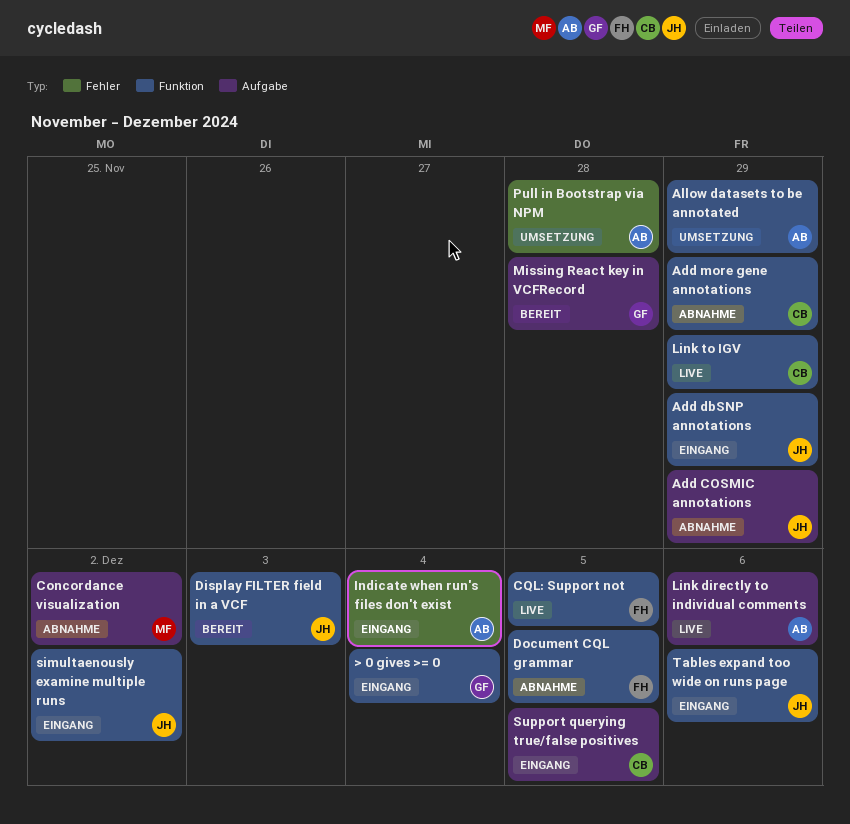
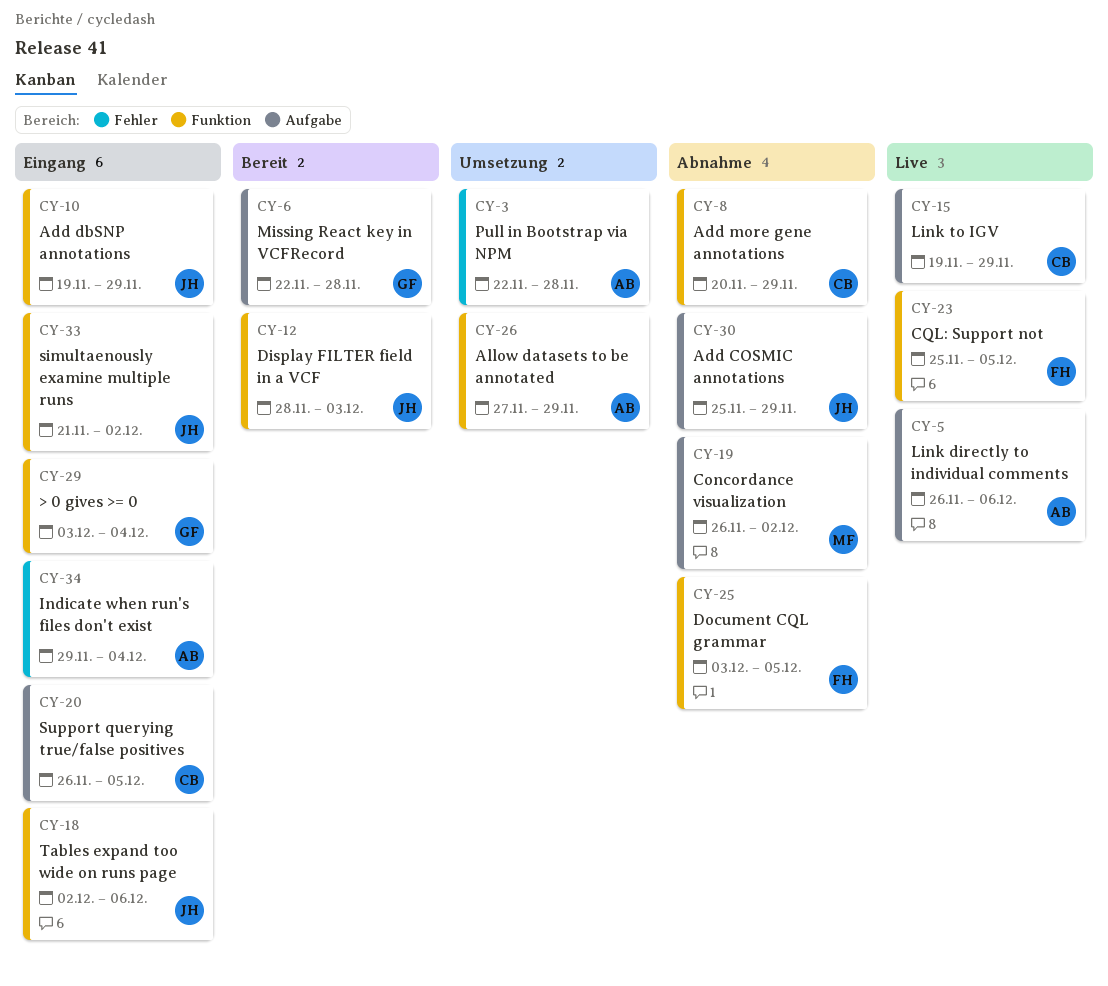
Link to IGV, label: Funktion -> Aufgabe

